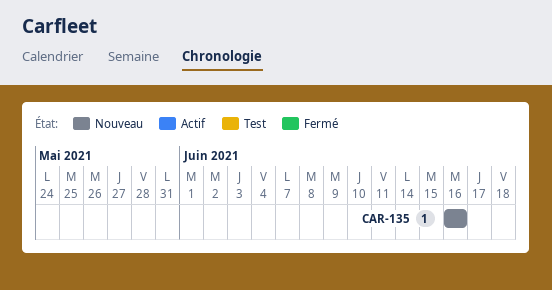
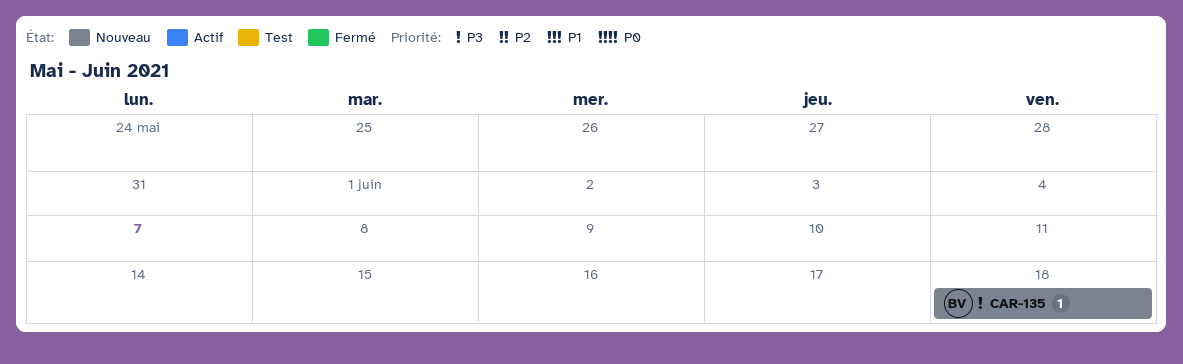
CAR-135, start: Jun 16 -> Jun 18
CAR-135, due: Jun 16 -> Jun 18

